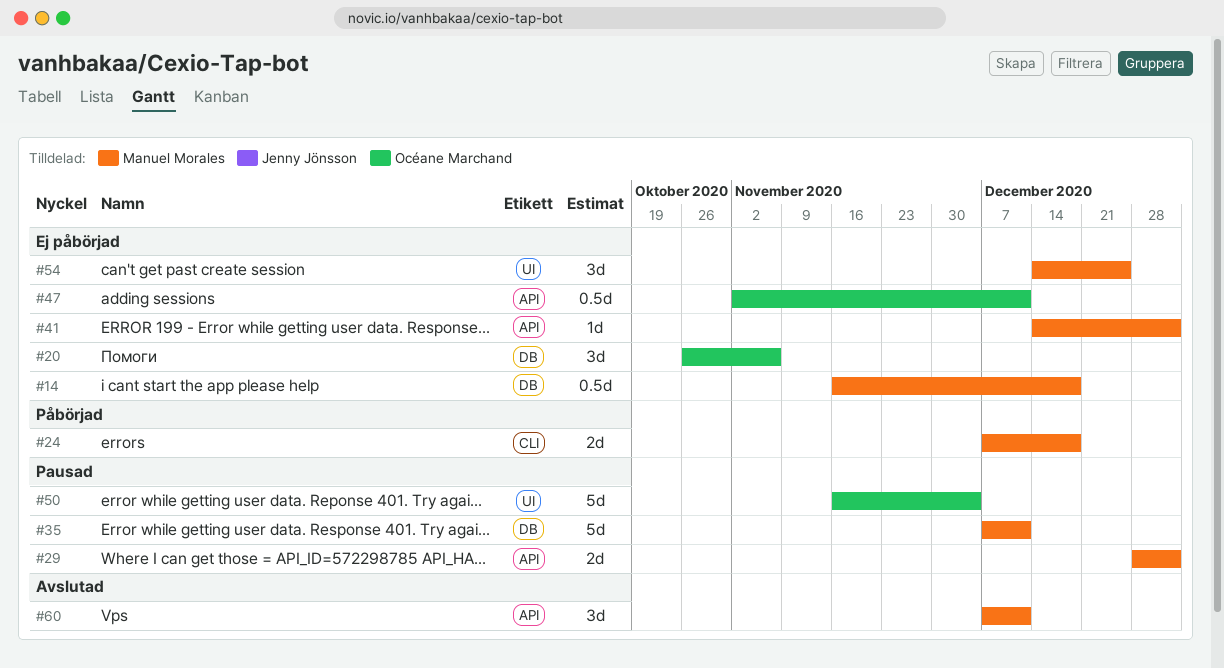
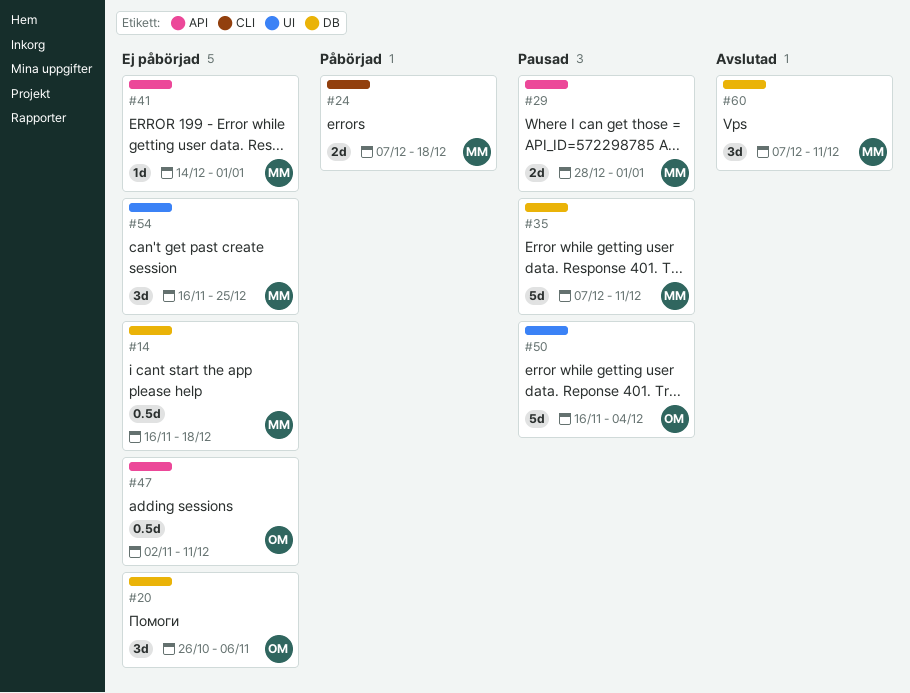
#54, start: Dec 14 -> Nov 16
#60, label: API -> DB

